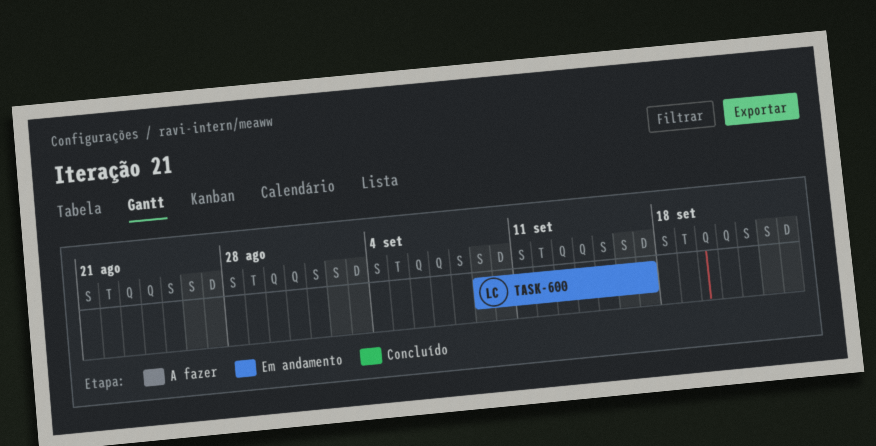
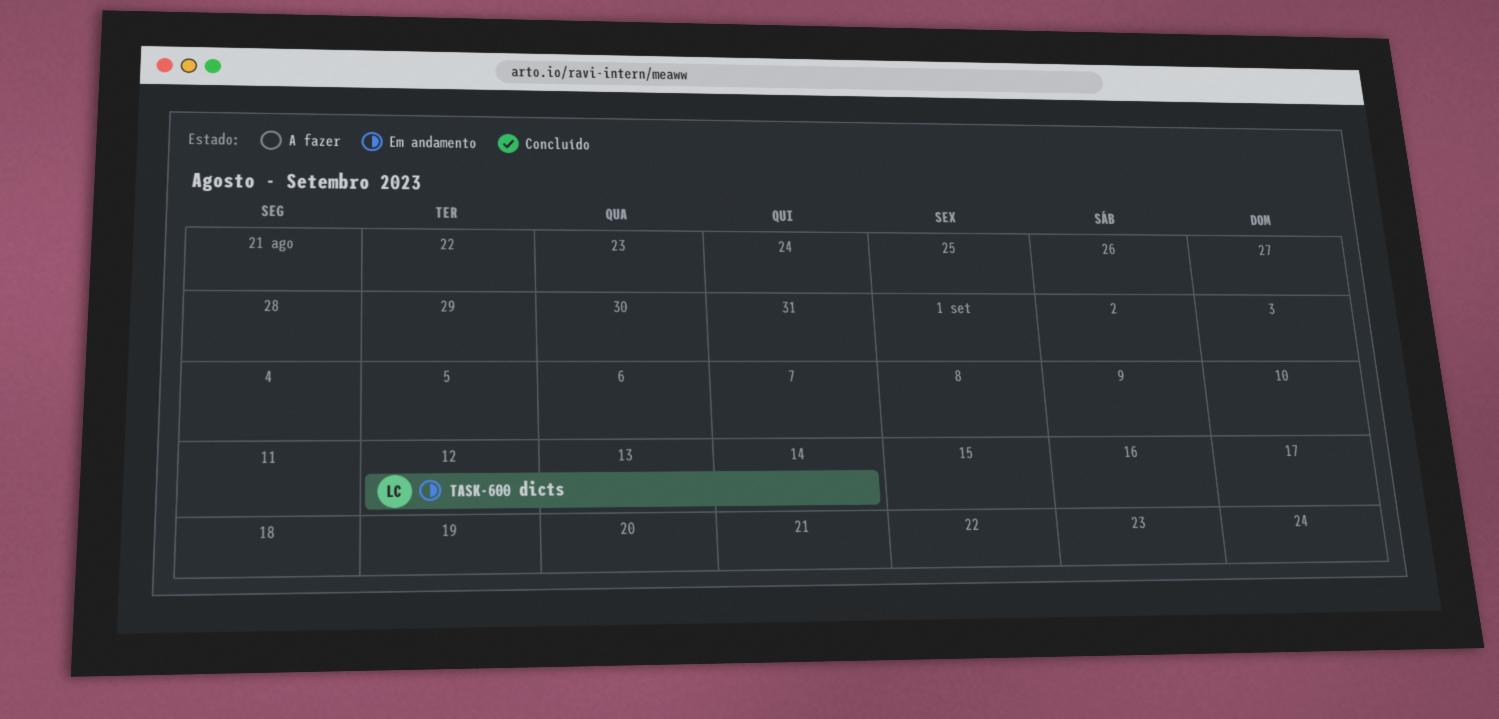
TASK-600, start: Sep 9 -> Sep 12
TASK-600, due: Sep 17 -> Sep 14

